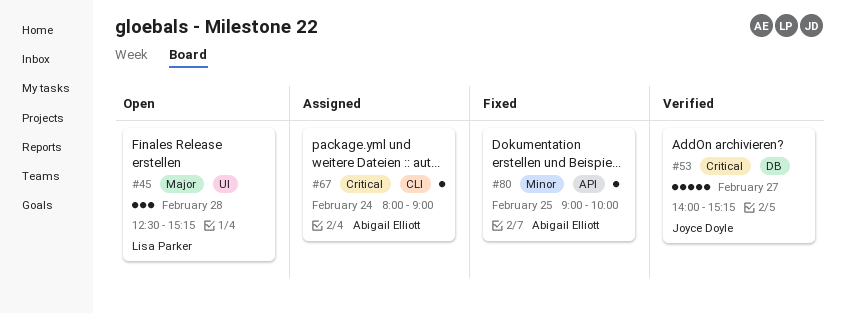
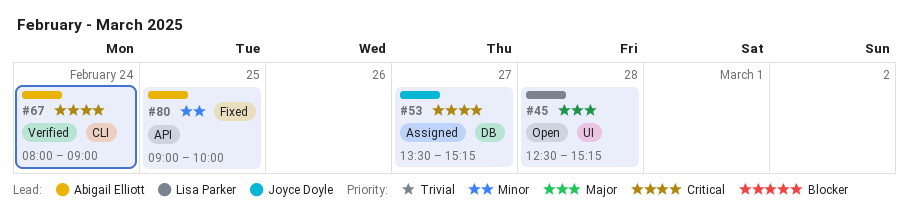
#53, status: Verified -> Assigned
#53, begins: 14:00 -> 13:30
#67, status: Assigned -> Verified

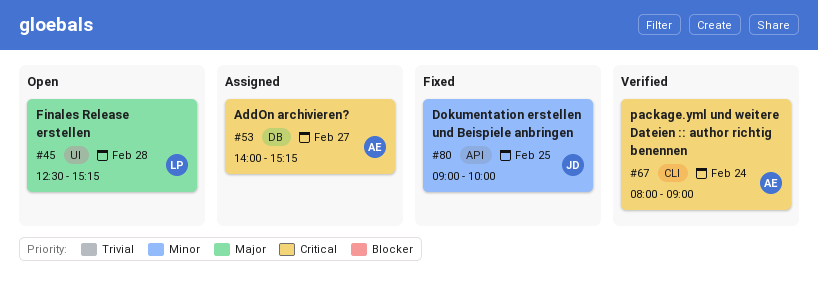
#53, owner: Joyce Doyle -> Abigail Elliott
#53, begins: 13:30 -> 14:00
#80, owner: Abigail Elliott -> Joyce Doyle

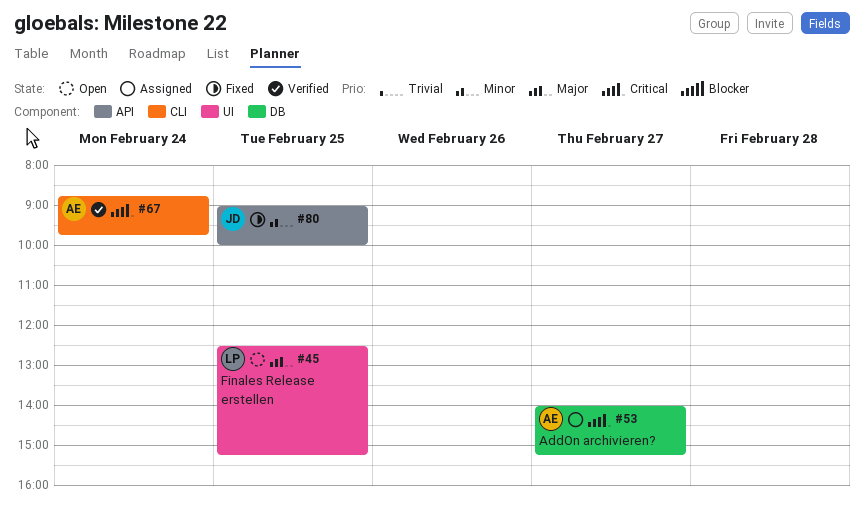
#45, day: Feb 28 -> Feb 25
#67, begins: 08:00 -> 08:45
#67, ends: 09:00 -> 09:45

